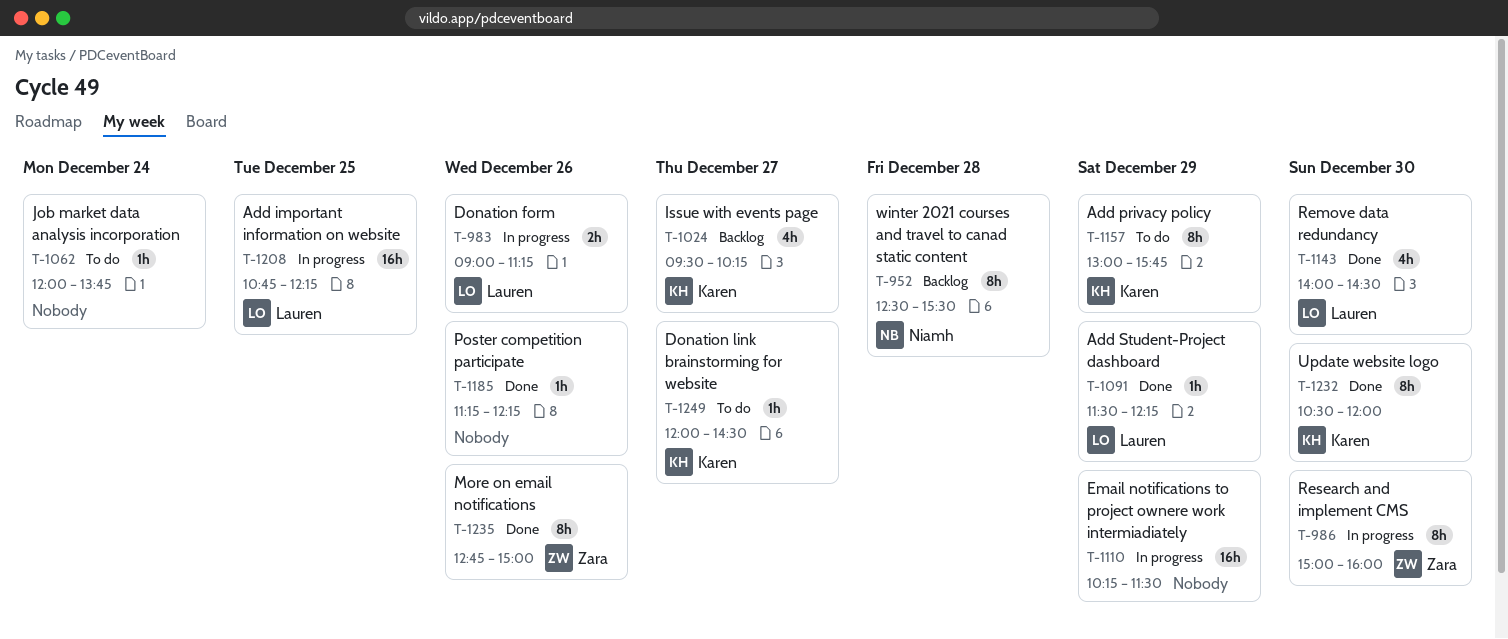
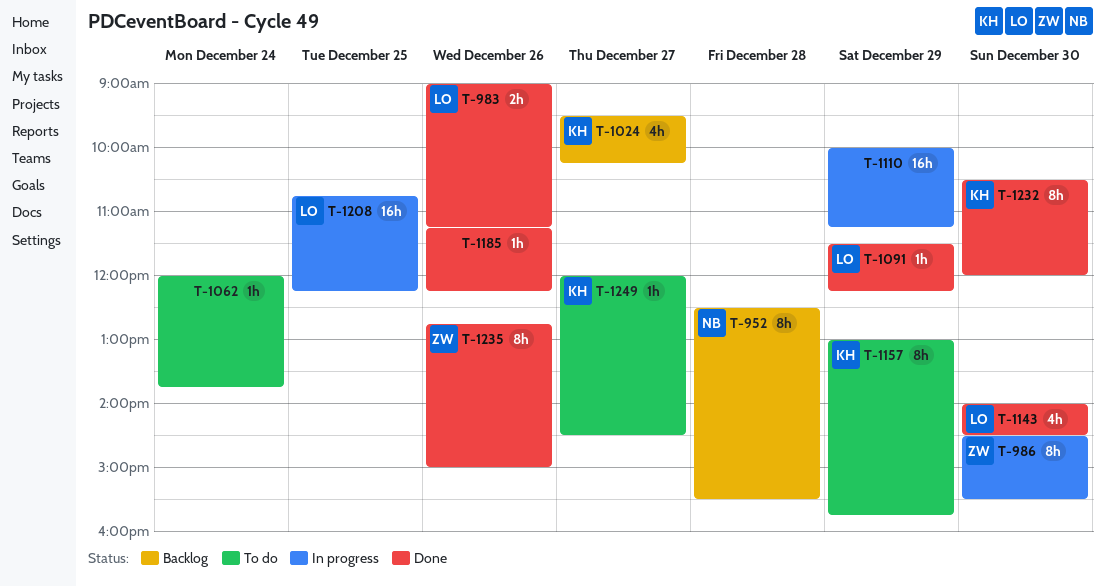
T-983, status: In progress -> Done
T-986, begins: 15:00 -> 14:30
T-986, ends: 16:00 -> 15:30
T-1110, begins: 10:15 -> 10:00
T-1110, ends: 11:30 -> 11:15

